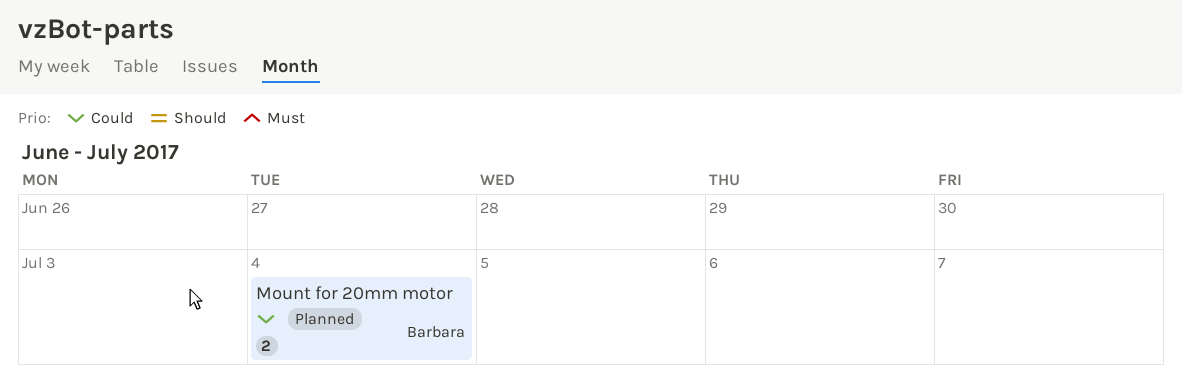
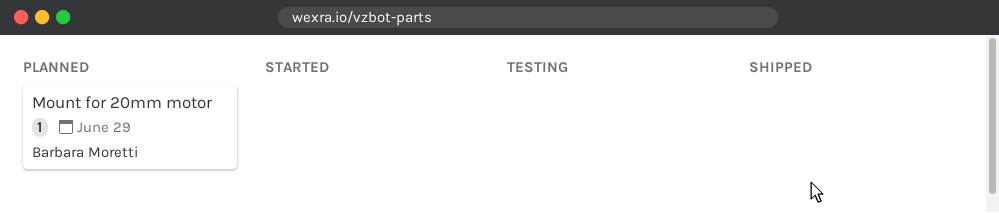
Mount for 20mm motor, estimate: 2 -> 1
Mount for 20mm motor, due: Jul 4 -> Jun 29

